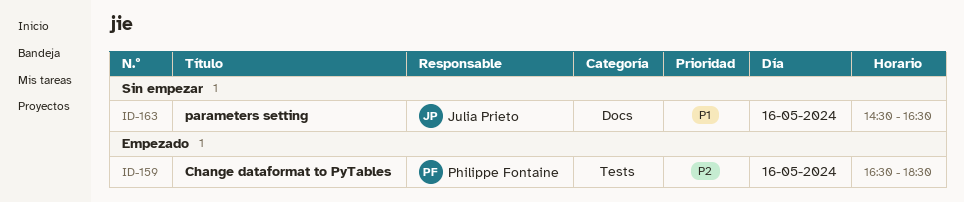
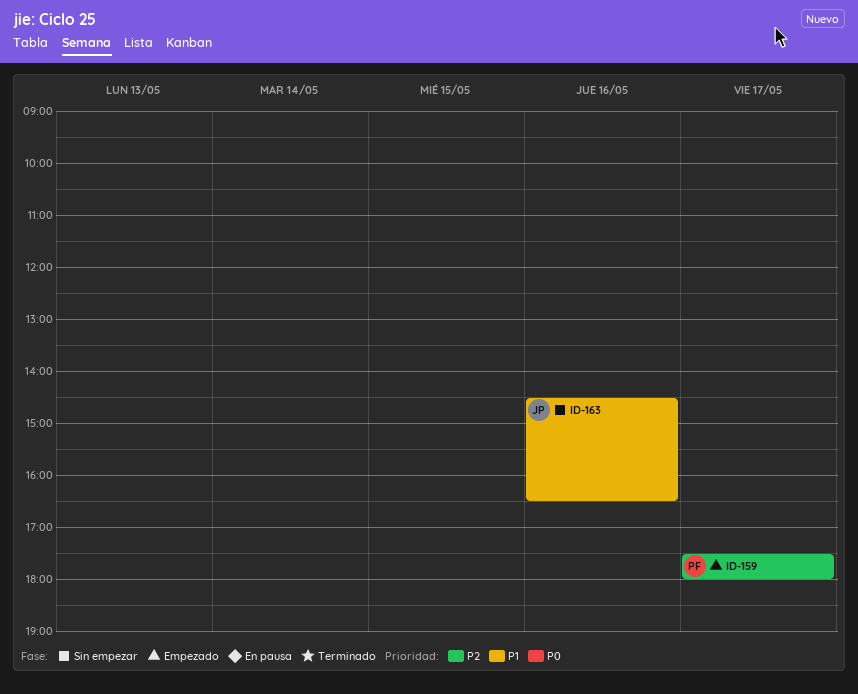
ID-159, day: May 16 -> May 17
ID-159, begins: 16:30 -> 17:30
ID-159, ends: 18:30 -> 18:00

